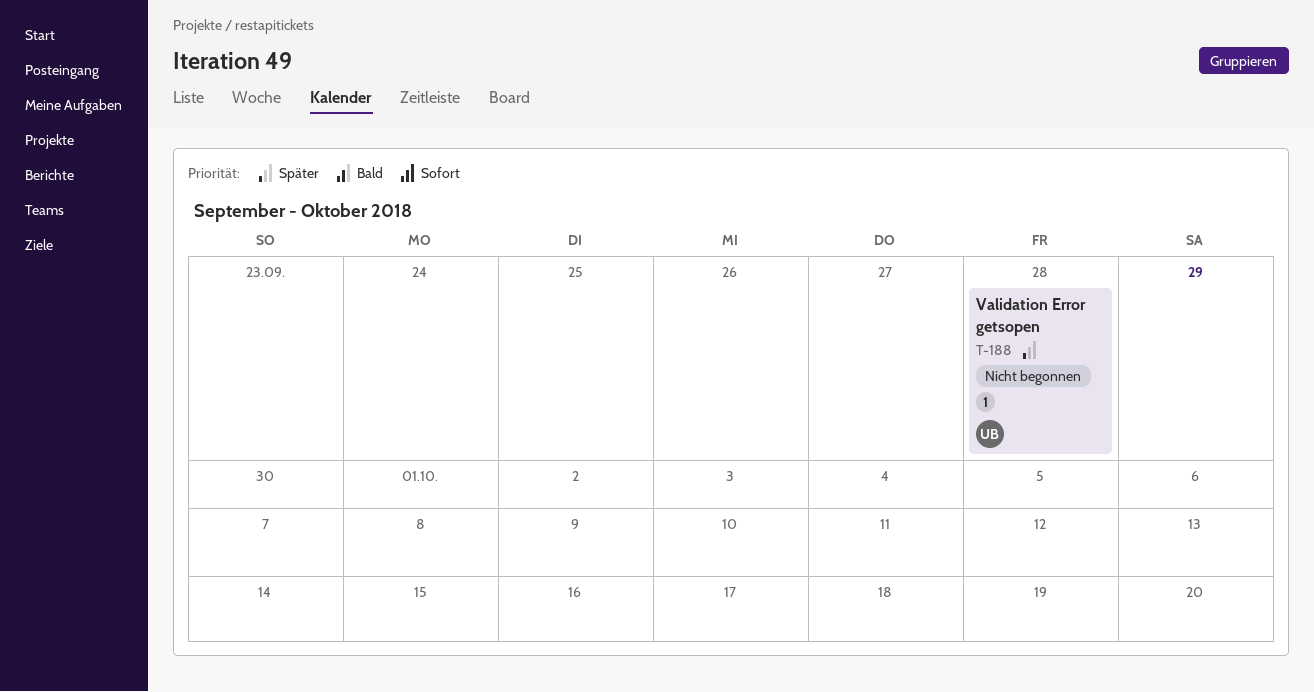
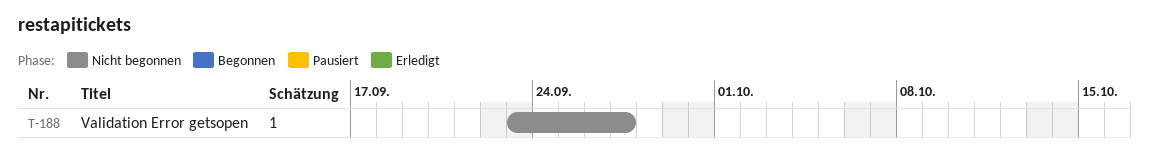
T-188, due: Sep 28 -> Sep 27

